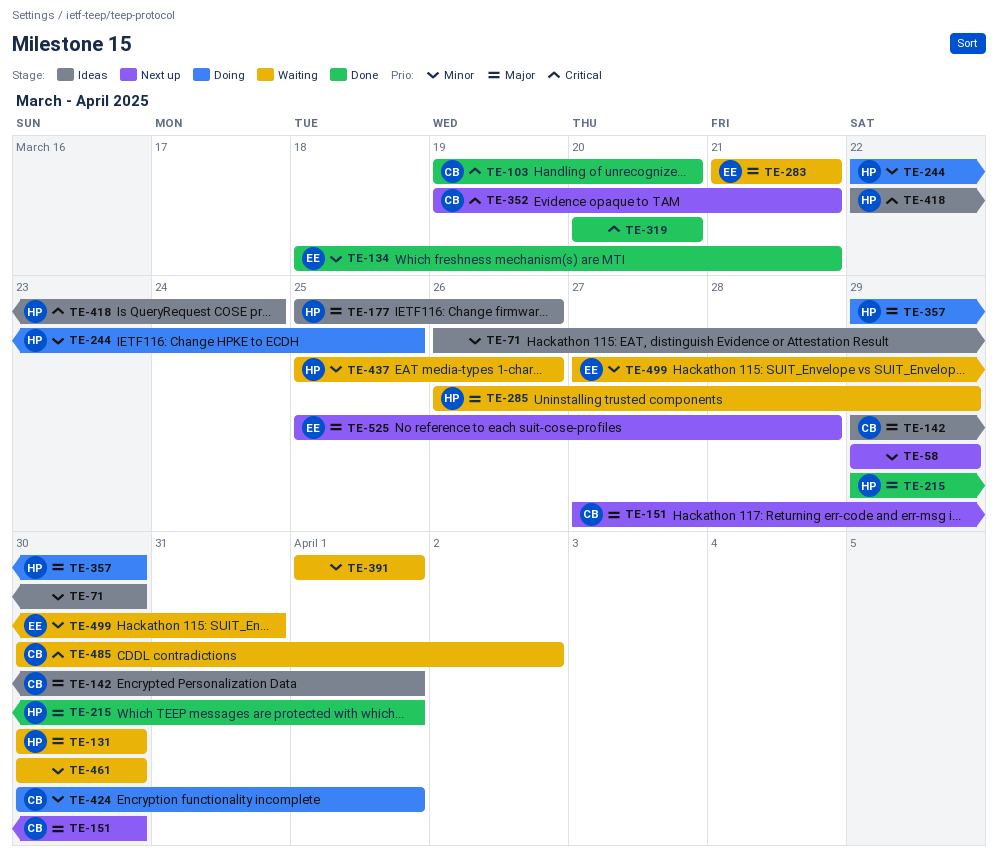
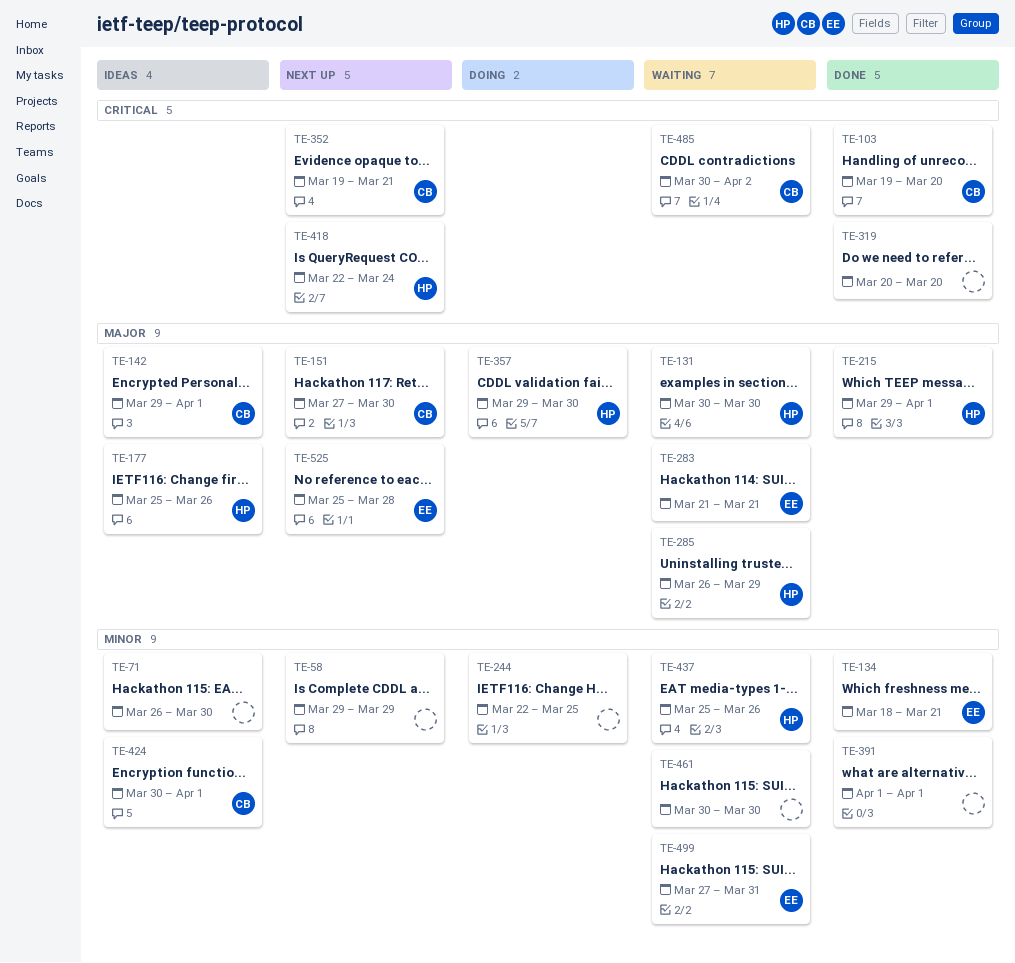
TE-244, owner: HP -> none
TE-391, status: Waiting -> Done
TE-418, status: Ideas -> Next up
TE-424, status: Doing -> Ideas

